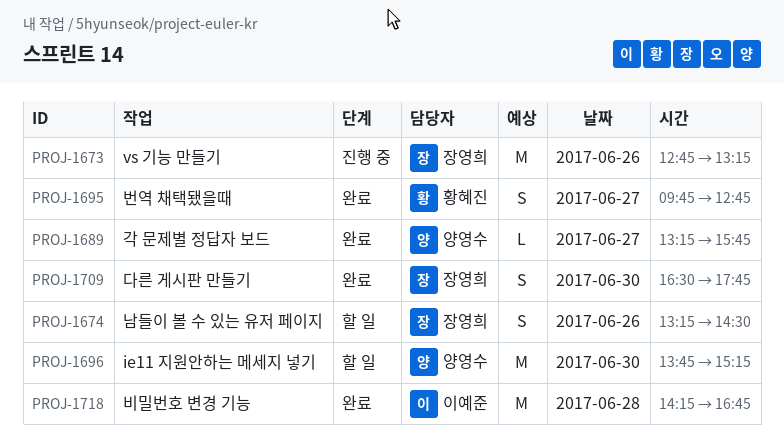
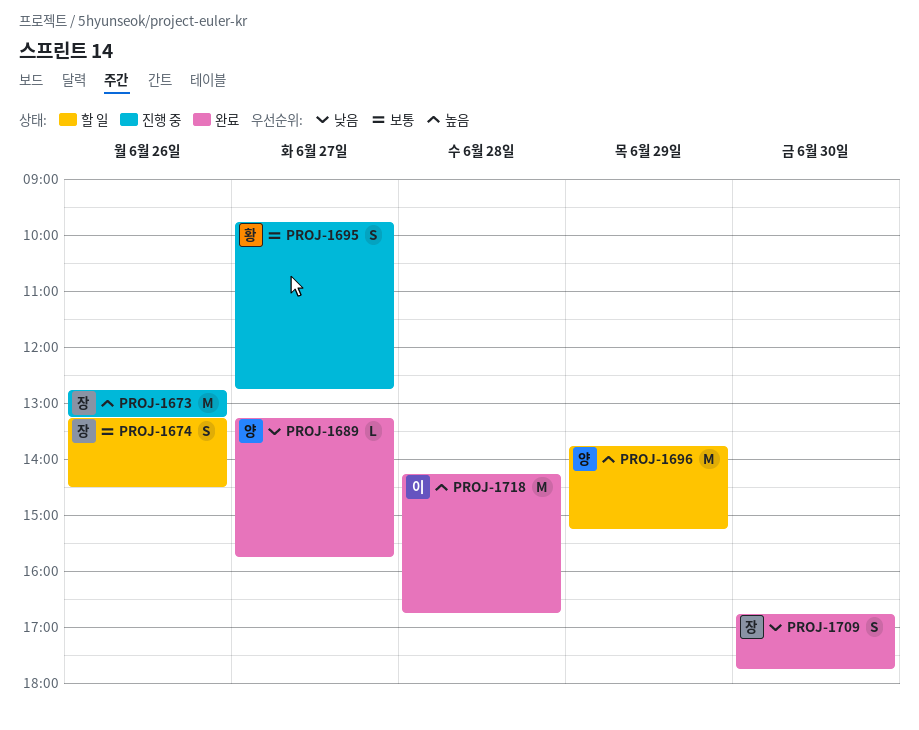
PROJ-1695, status: 완료 -> 진행 중
PROJ-1696, day: Jun 30 -> Jun 29
PROJ-1709, begins: 16:30 -> 16:45

